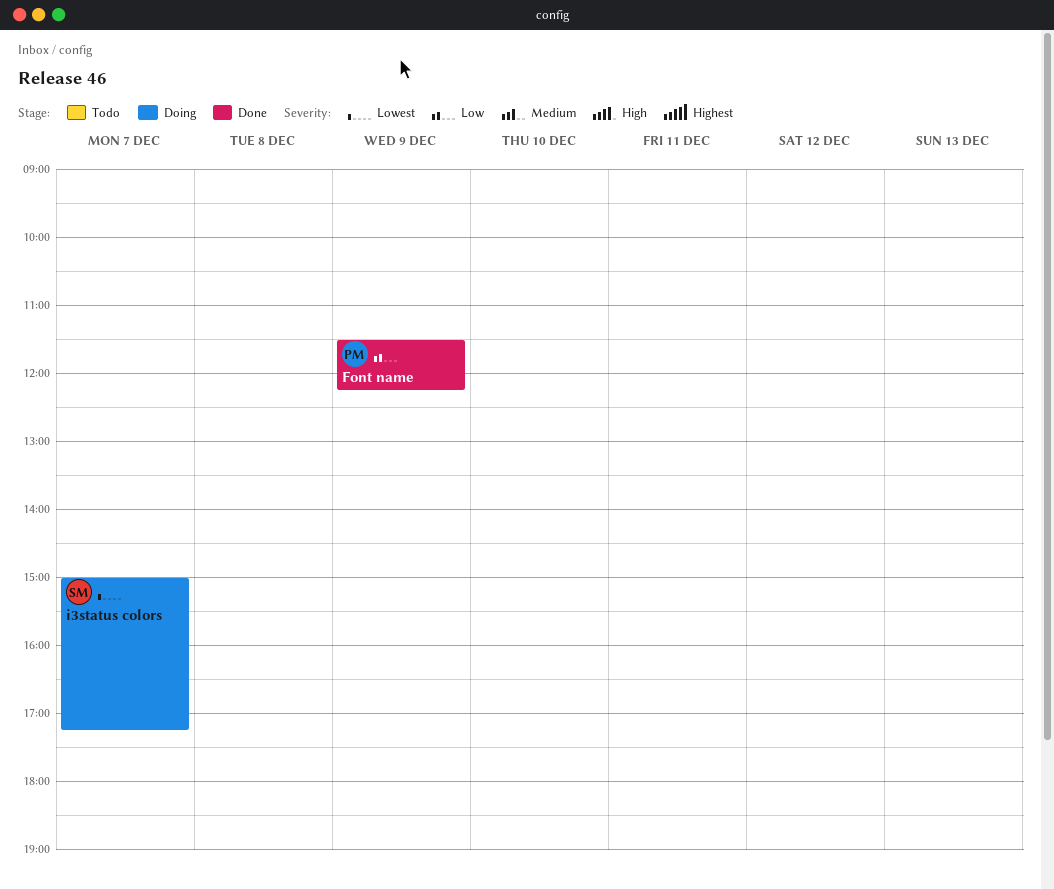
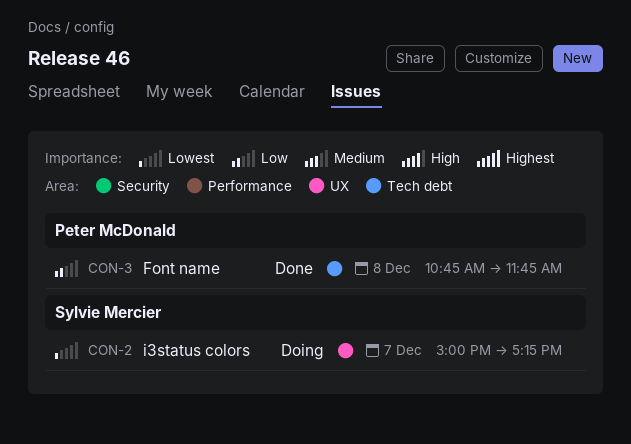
Font name, day: Dec 9 -> Dec 8
Font name, begins: 11:30 -> 10:45
Font name, ends: 12:15 -> 11:45

